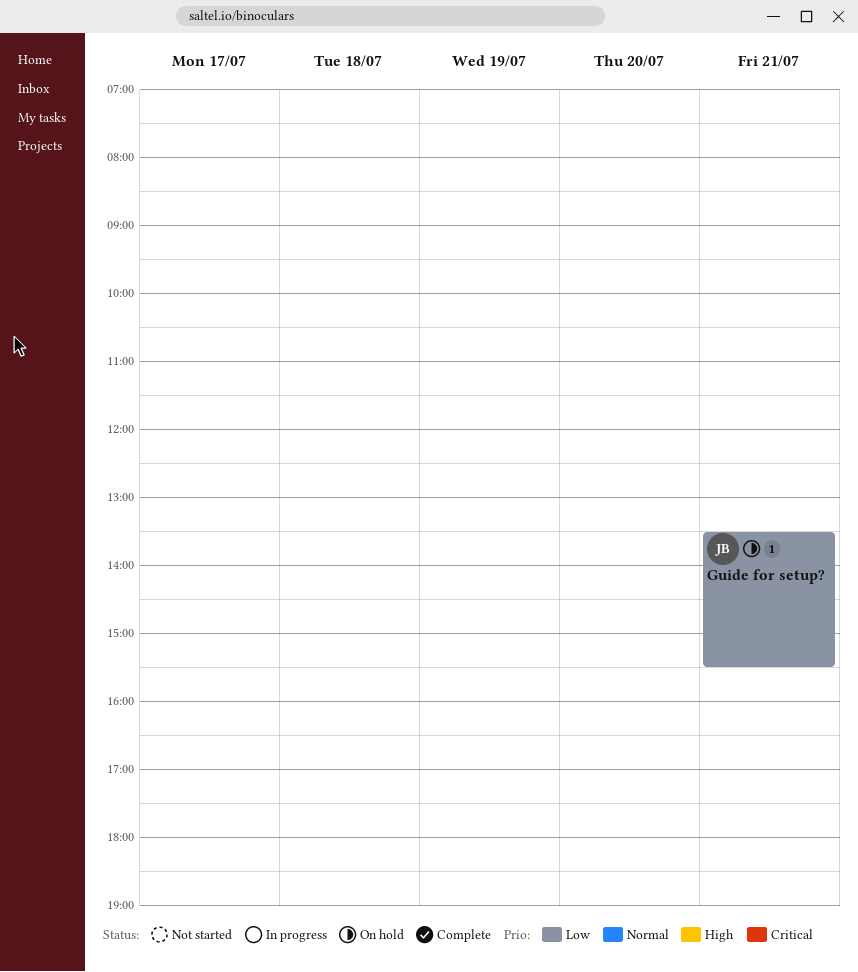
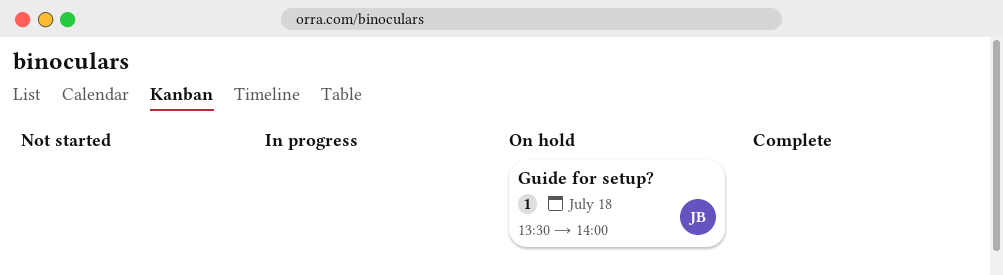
Guide for setup?, day: Jul 21 -> Jul 18
Guide for setup?, ends: 15:30 -> 14:00

